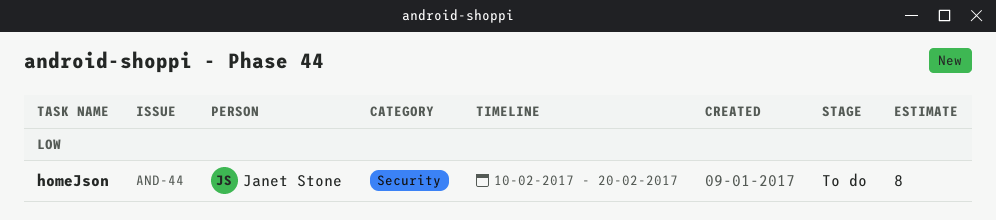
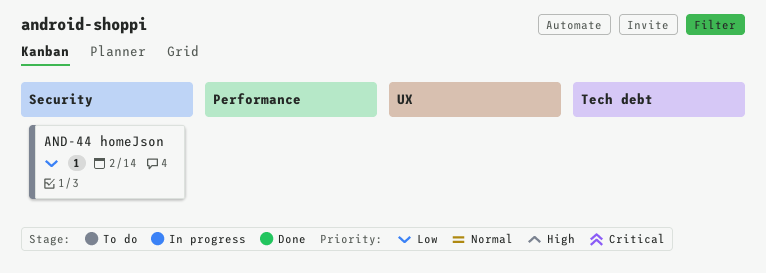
AND-44, estimate: 8 -> 1
AND-44, due: Feb 20 -> Feb 14

